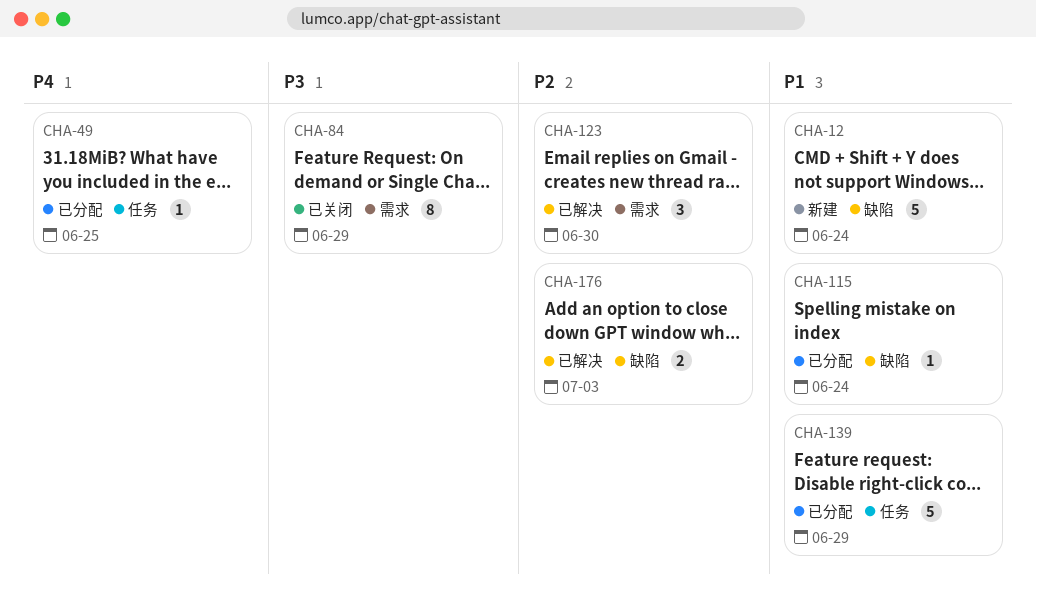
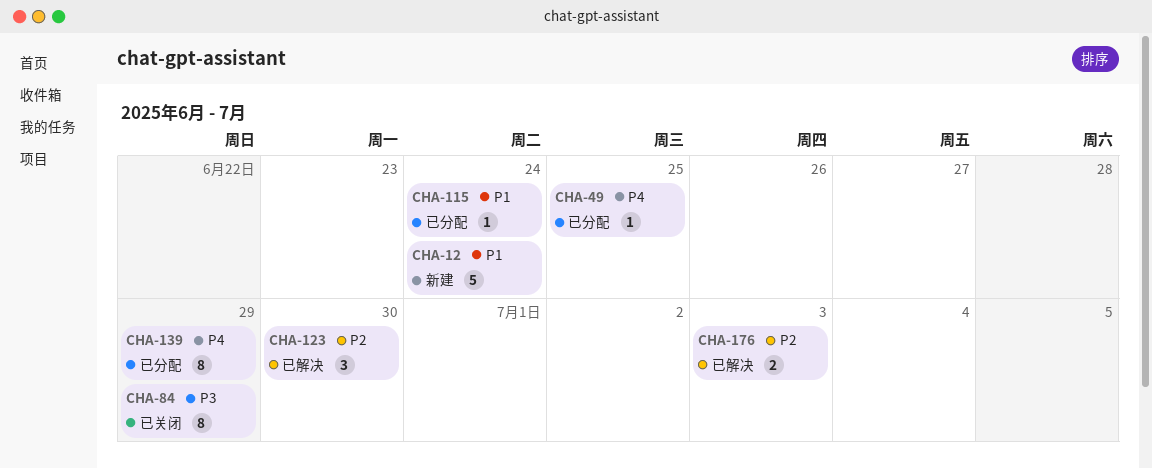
CHA-139, priority: P1 -> P4
CHA-139, estimate: 5 -> 8

